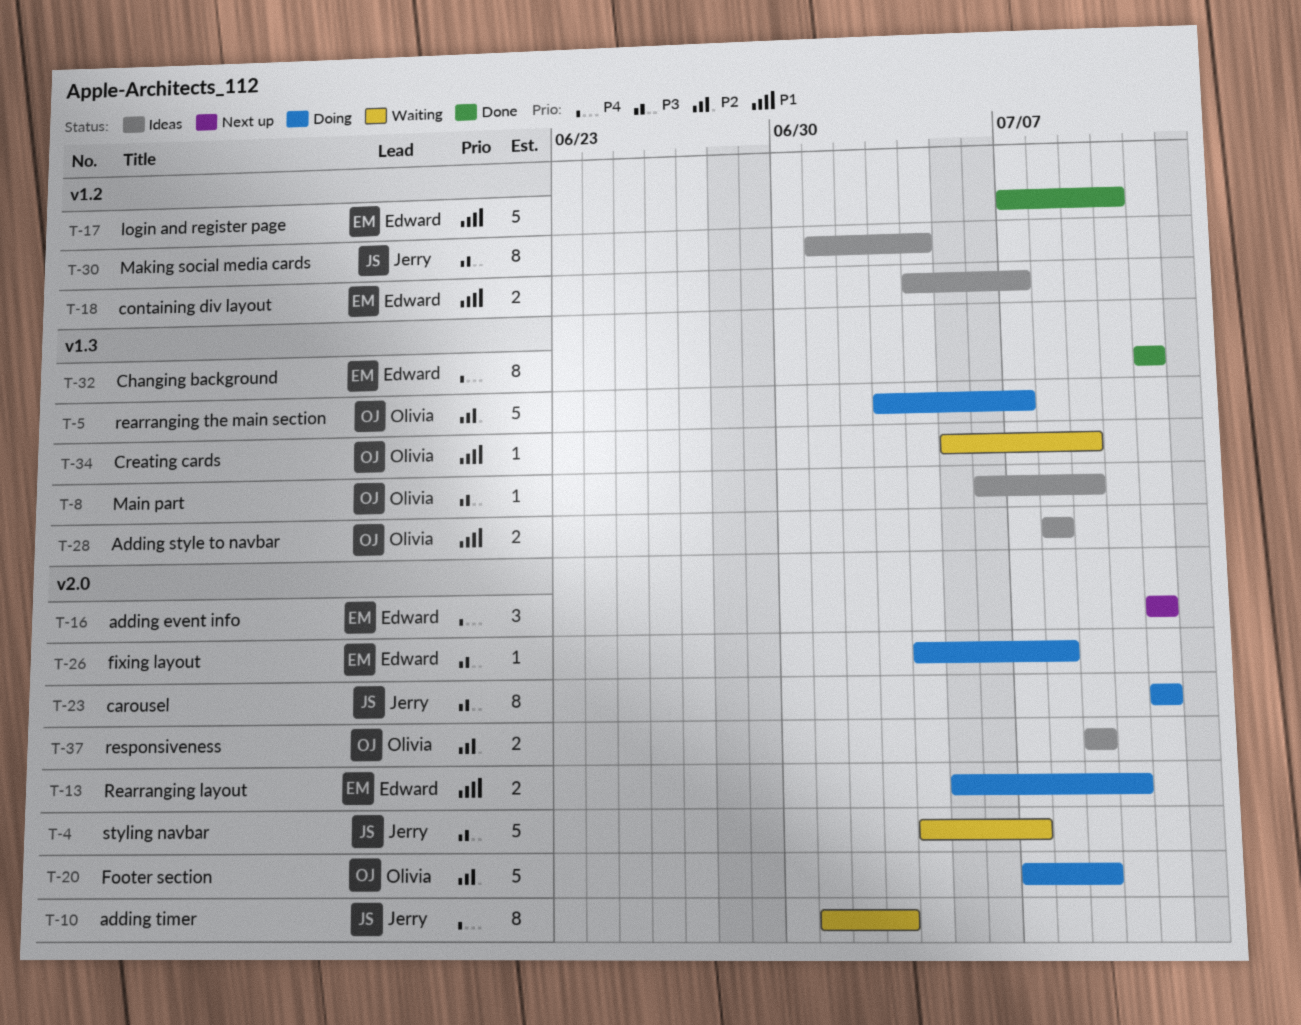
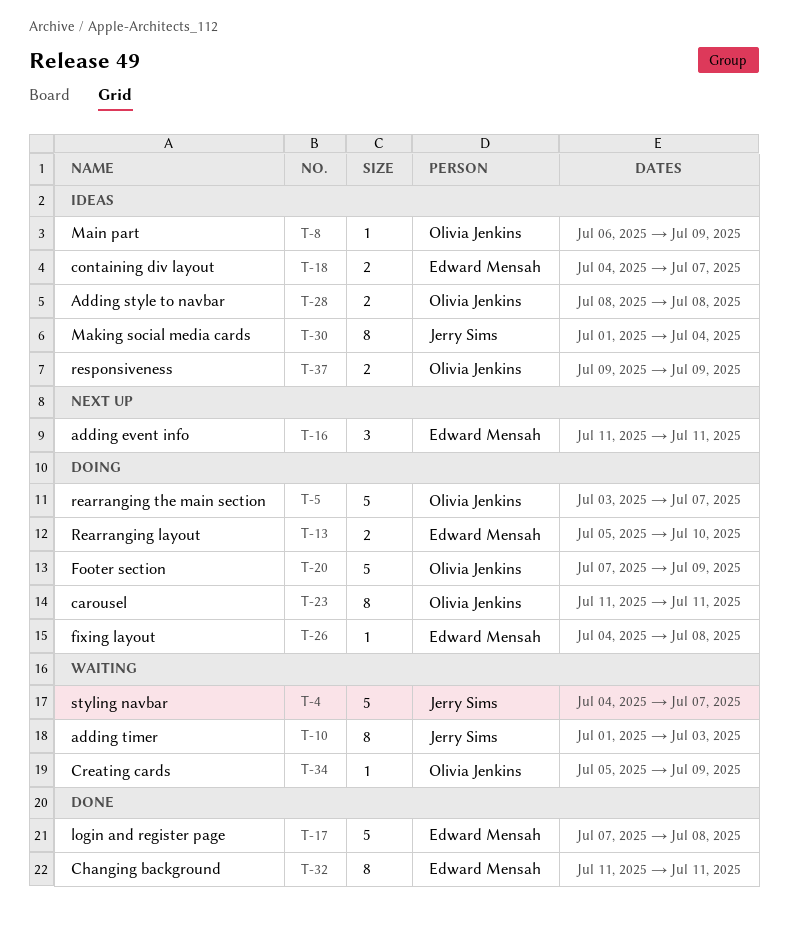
T-17, due: Jul 10 -> Jul 8
T-23, owner: Jerry Sims -> Olivia Jenkins

